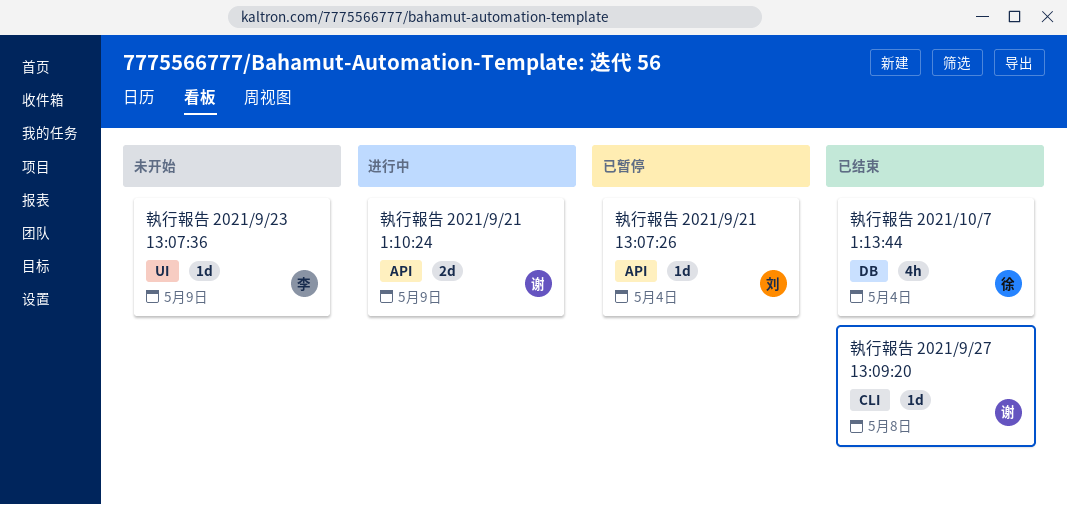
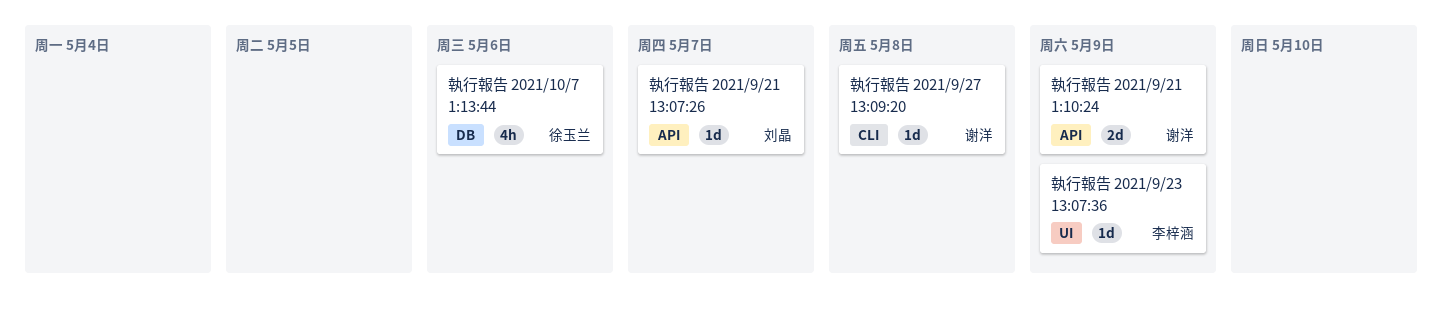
執行報告 2021/10/7 1:13:44, due: May 4 -> May 6
執行報告 2021/9/21 13:07:26, due: May 4 -> May 7

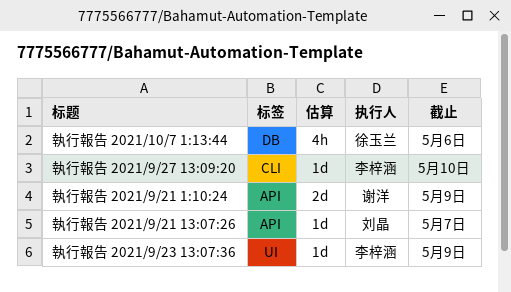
執行報告 2021/9/27 13:09:20, owner: 谢洋 -> 李梓涵
執行報告 2021/9/27 13:09:20, due: May 8 -> May 10

